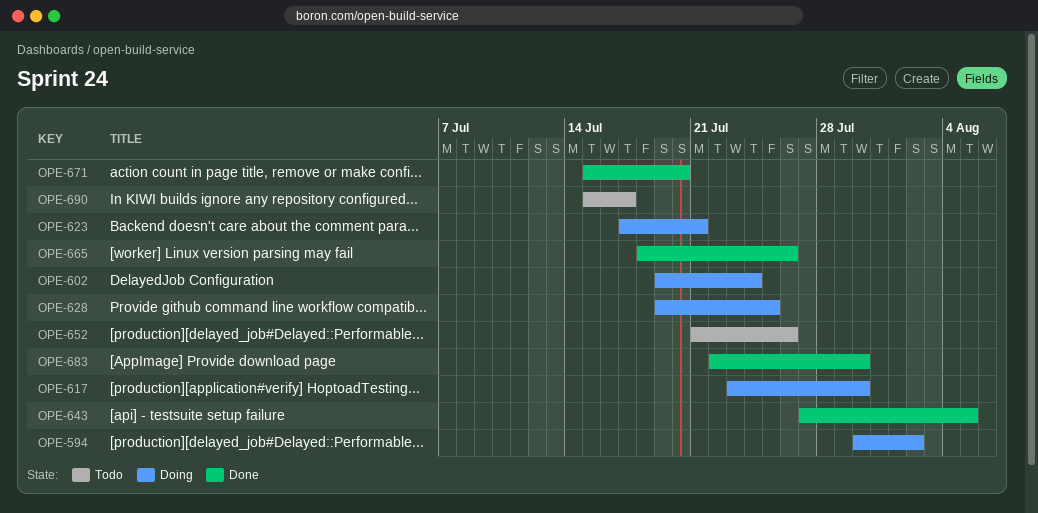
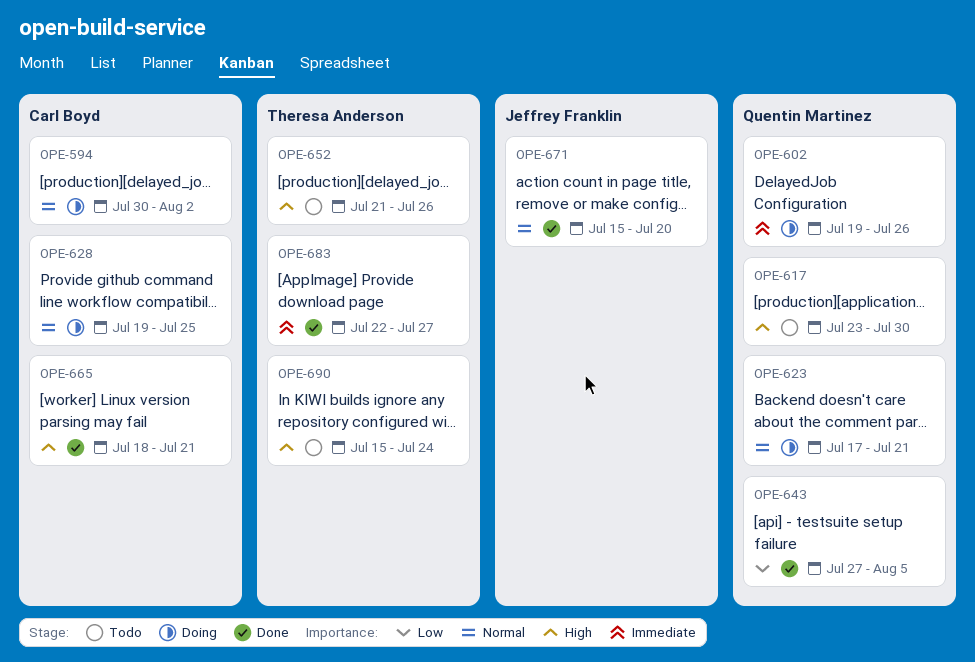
OPE-602, due: Jul 24 -> Jul 26
OPE-617, status: Doing -> Todo
OPE-665, due: Jul 26 -> Jul 21
OPE-683, due: Jul 30 -> Jul 27
OPE-690, due: Jul 17 -> Jul 24

